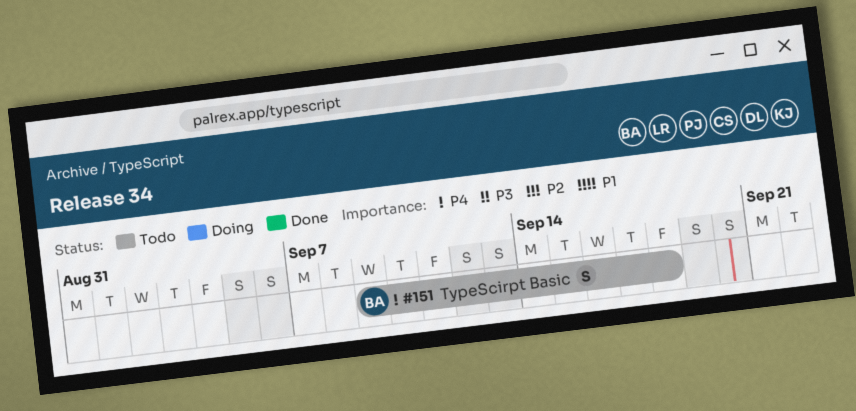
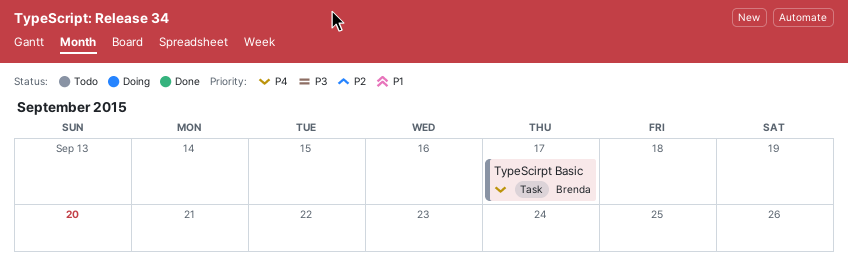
TypeScirpt Basic, due: Sep 18 -> Sep 17

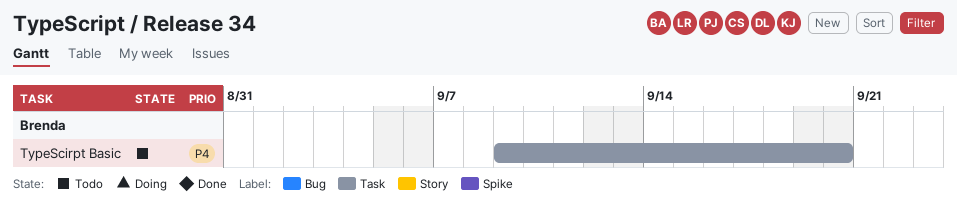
TypeScirpt Basic, due: Sep 17 -> Sep 20

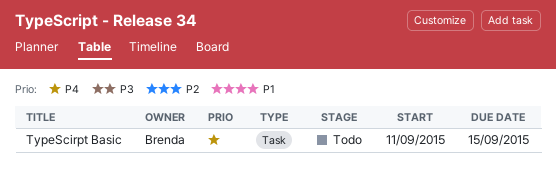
TypeScirpt Basic, start: Sep 9 -> Sep 11
TypeScirpt Basic, due: Sep 20 -> Sep 15

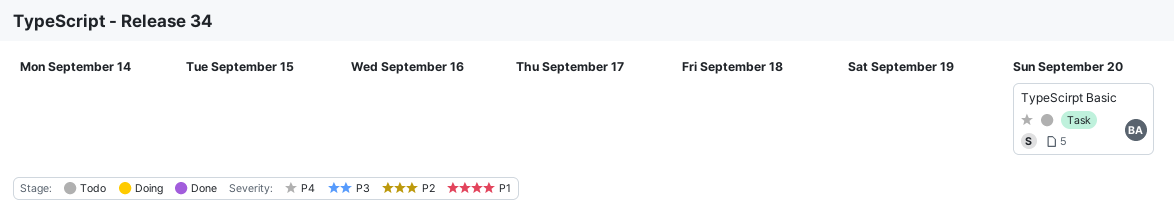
TypeScirpt Basic, due: Sep 15 -> Sep 20

